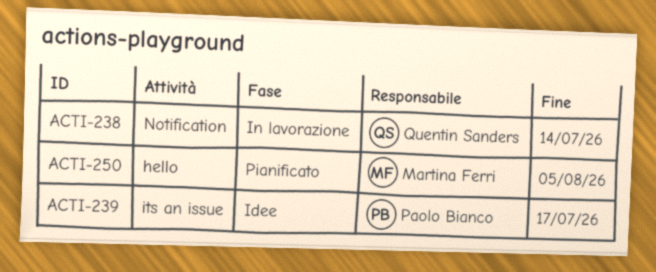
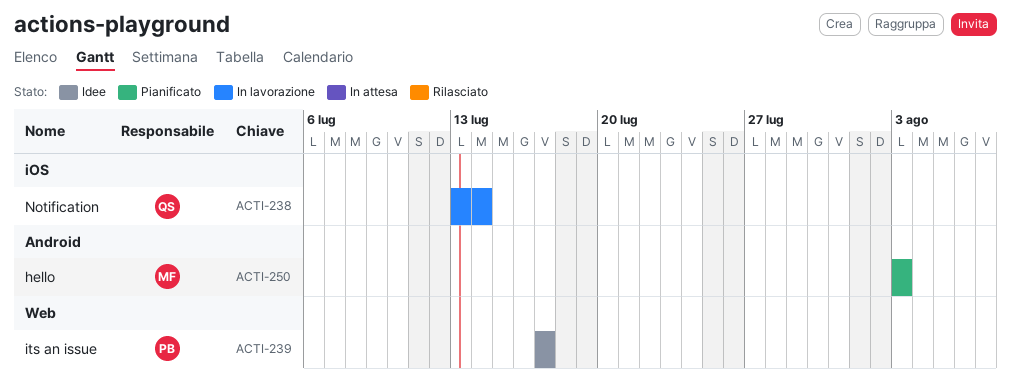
ACTI-250, due: Aug 5 -> Aug 3

